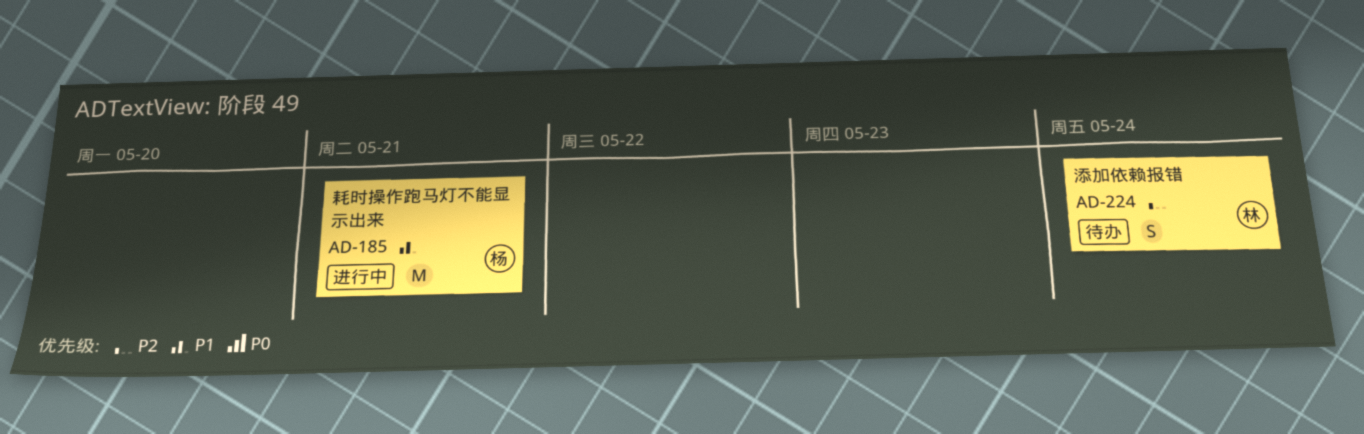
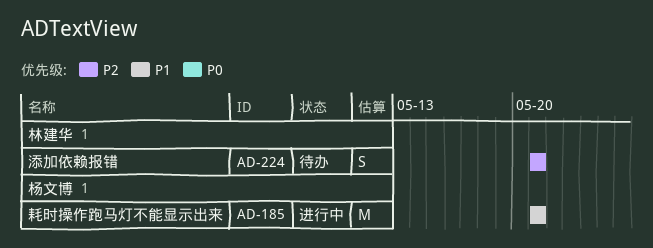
AD-224, due: May 24 -> May 21

